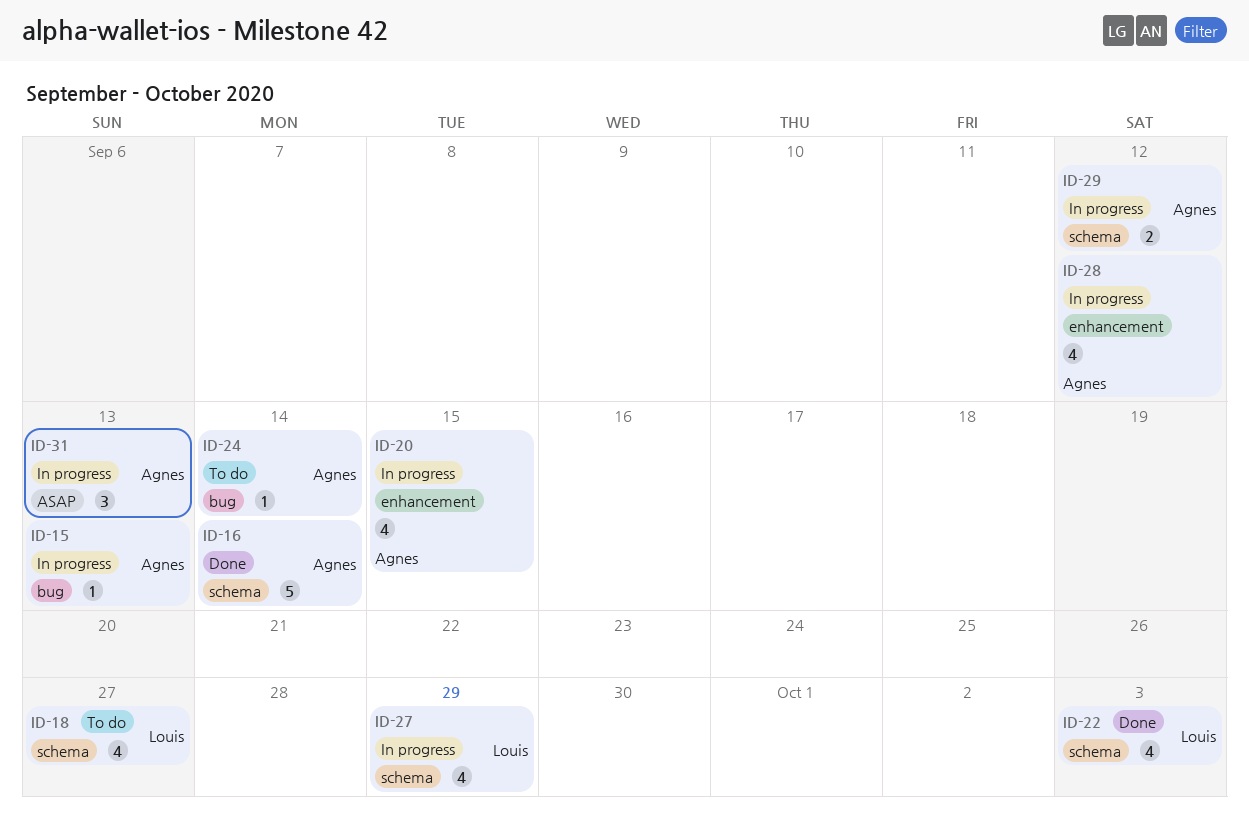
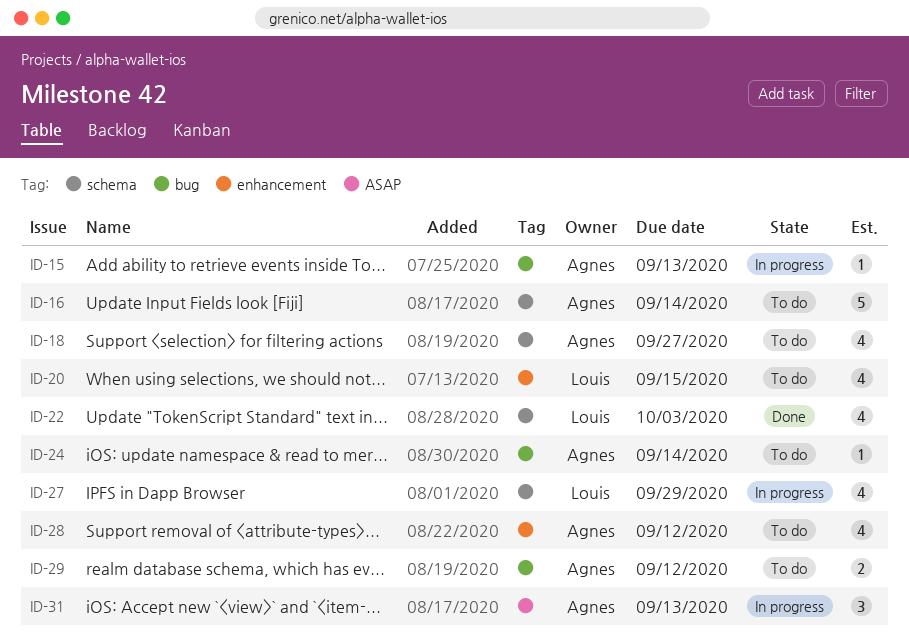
ID-16, status: Done -> To do
ID-18, owner: Louis -> Agnes
ID-20, status: In progress -> To do
ID-20, owner: Agnes -> Louis
ID-28, status: In progress -> To do
ID-29, status: In progress -> To do
ID-29, label: schema -> bug

